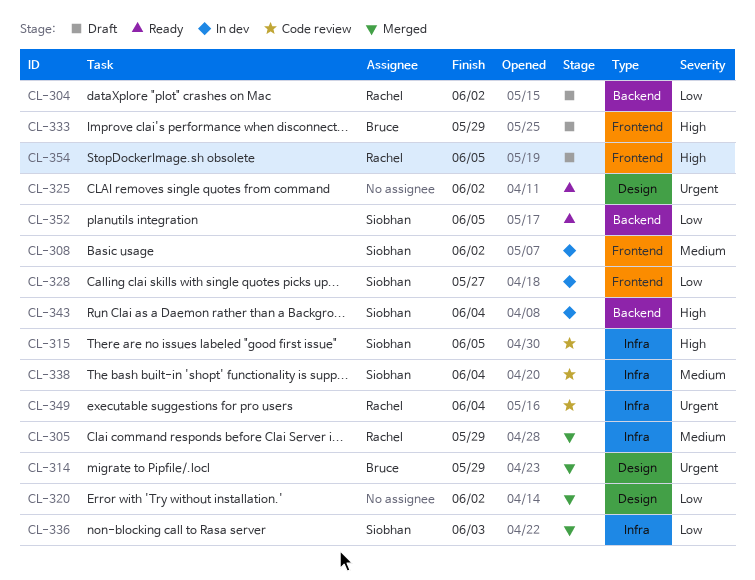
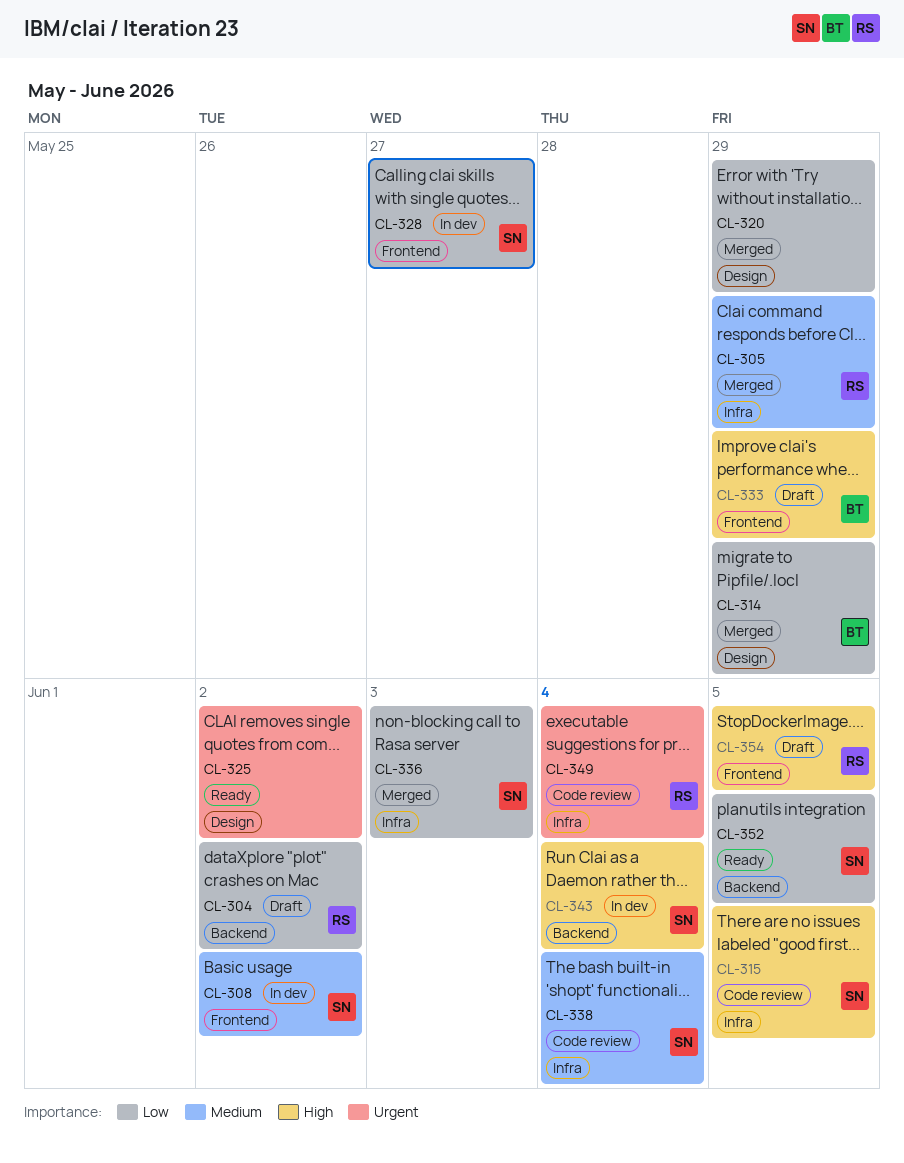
CL-314, priority: Urgent -> Low
CL-320, due: Jun 2 -> May 29

